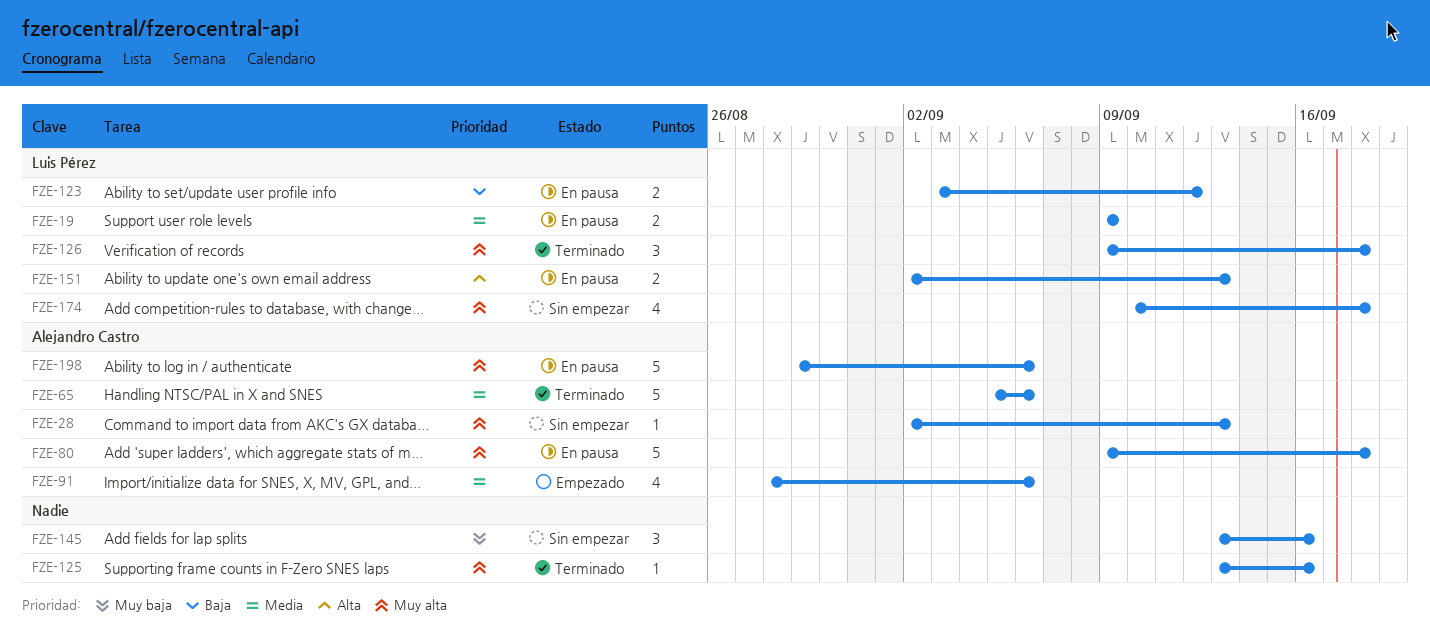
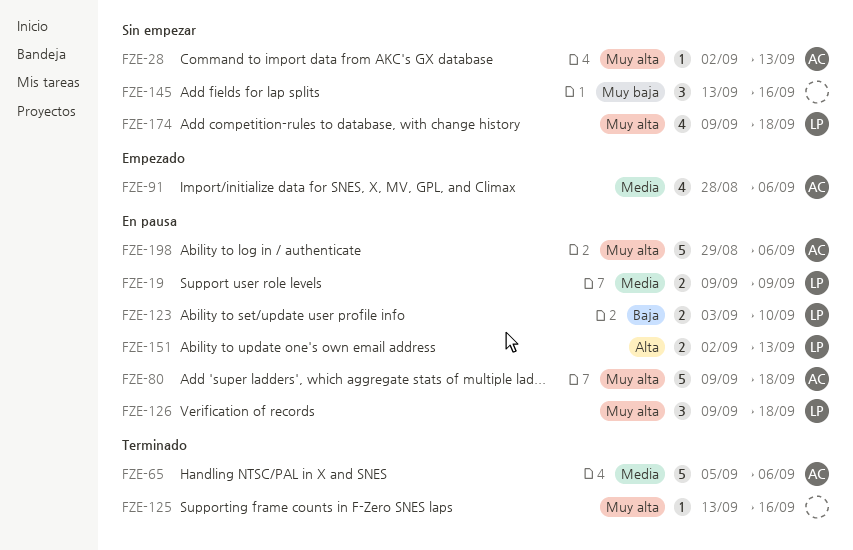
FZE-123, due: Sep 12 -> Sep 10
FZE-126, status: Terminado -> En pausa
FZE-174, start: Sep 10 -> Sep 9

